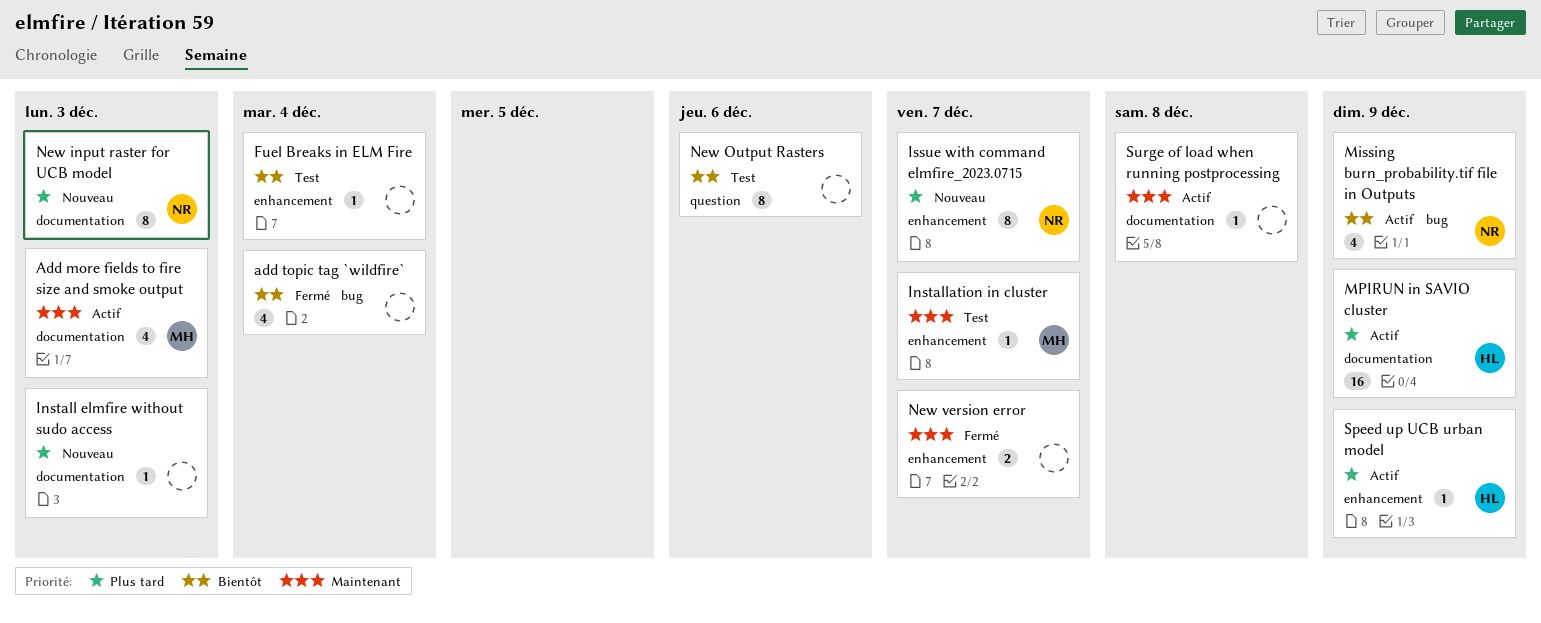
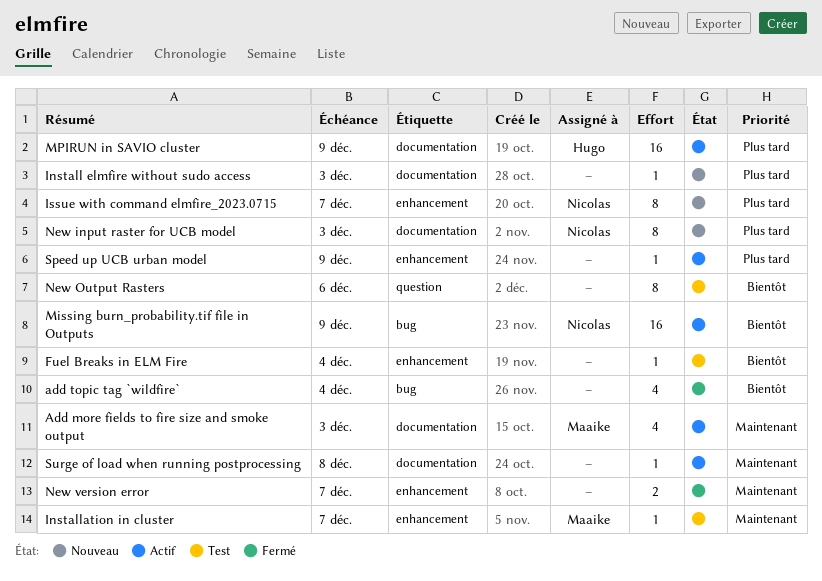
Missing burn_probability.tif file in Outputs, estimate: 4 -> 16
Speed up UCB urban model, owner: Hugo -> none

